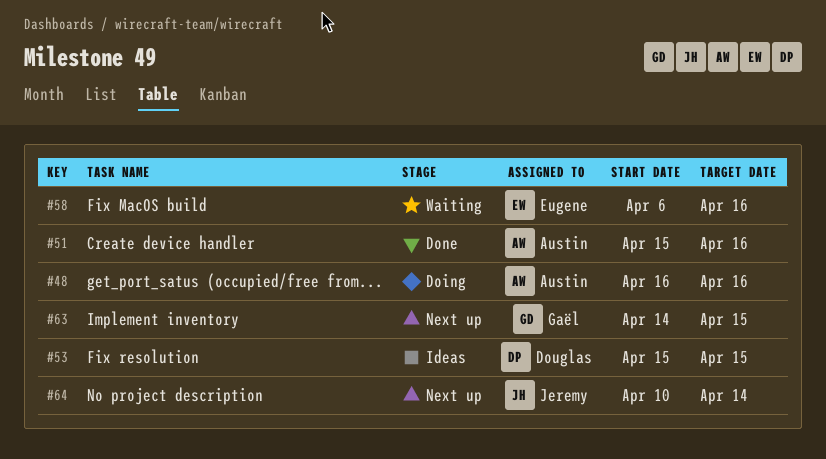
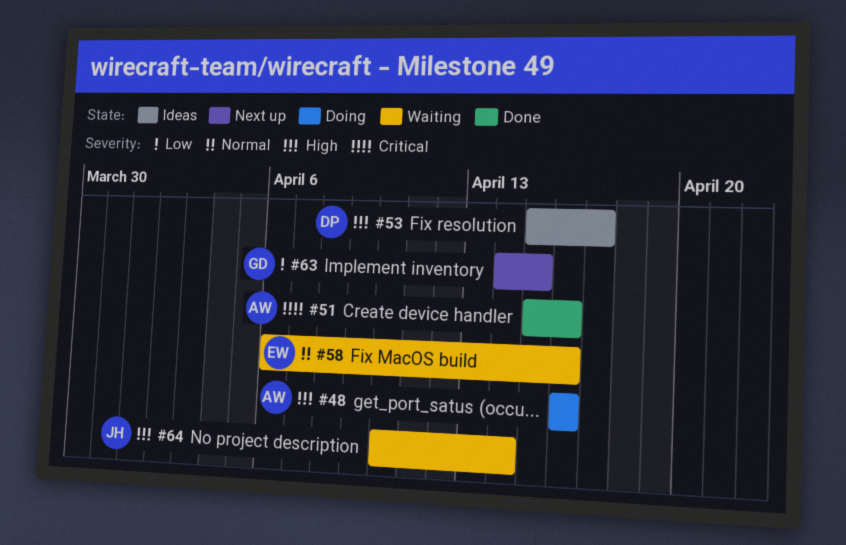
#53, due: Apr 15 -> Apr 17
#64, status: Next up -> Waiting

